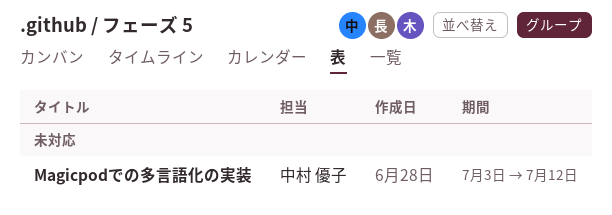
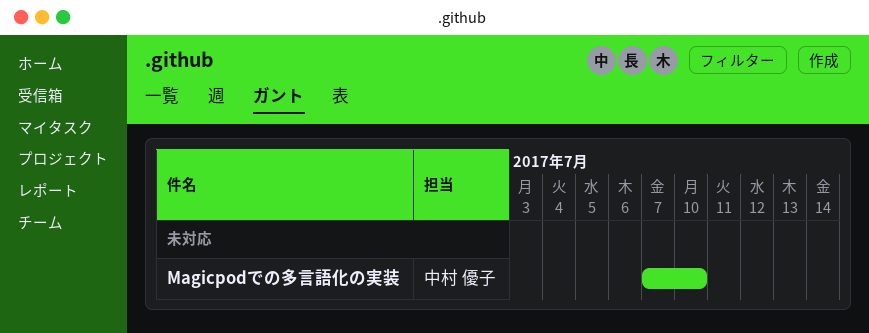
Magicpodでの多言語化の実装, start: Jul 3 -> Jul 7
Magicpodでの多言語化の実装, due: Jul 12 -> Jul 10

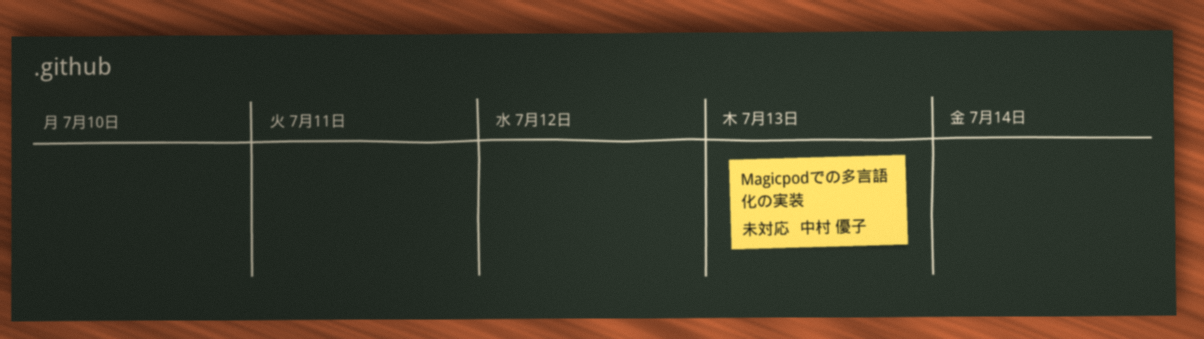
Magicpodでの多言語化の実装, due: Jul 10 -> Jul 13

